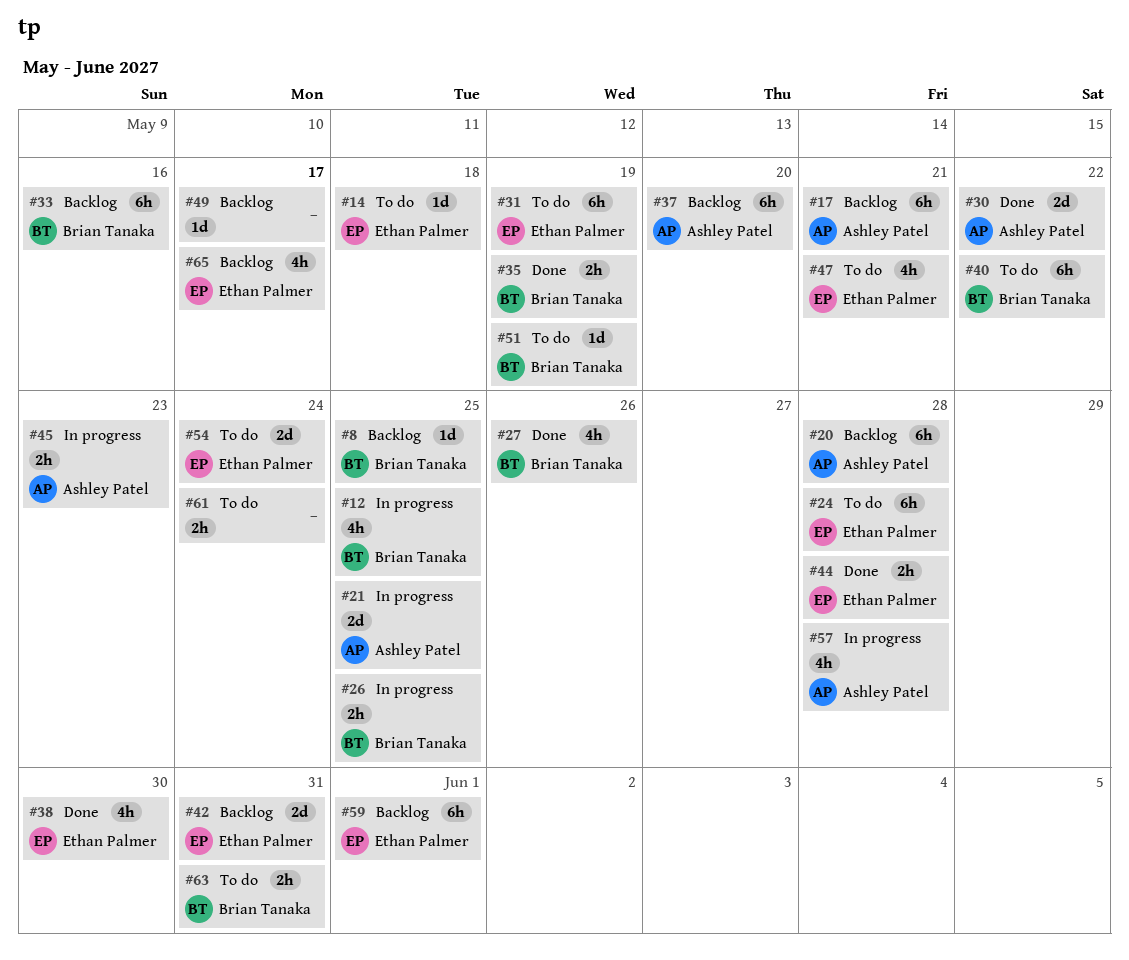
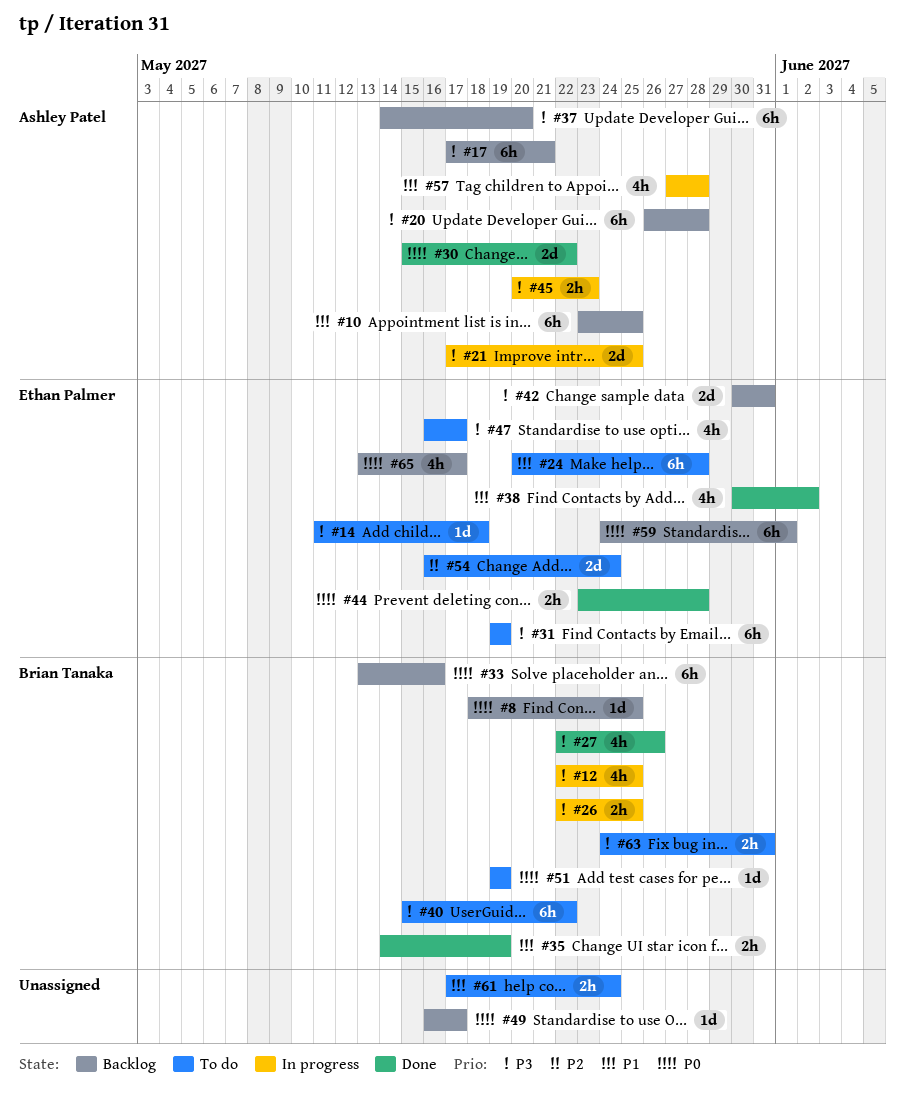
#10: none -> present
#38, due: May 30 -> Jun 2
#47, due: May 21 -> May 17

